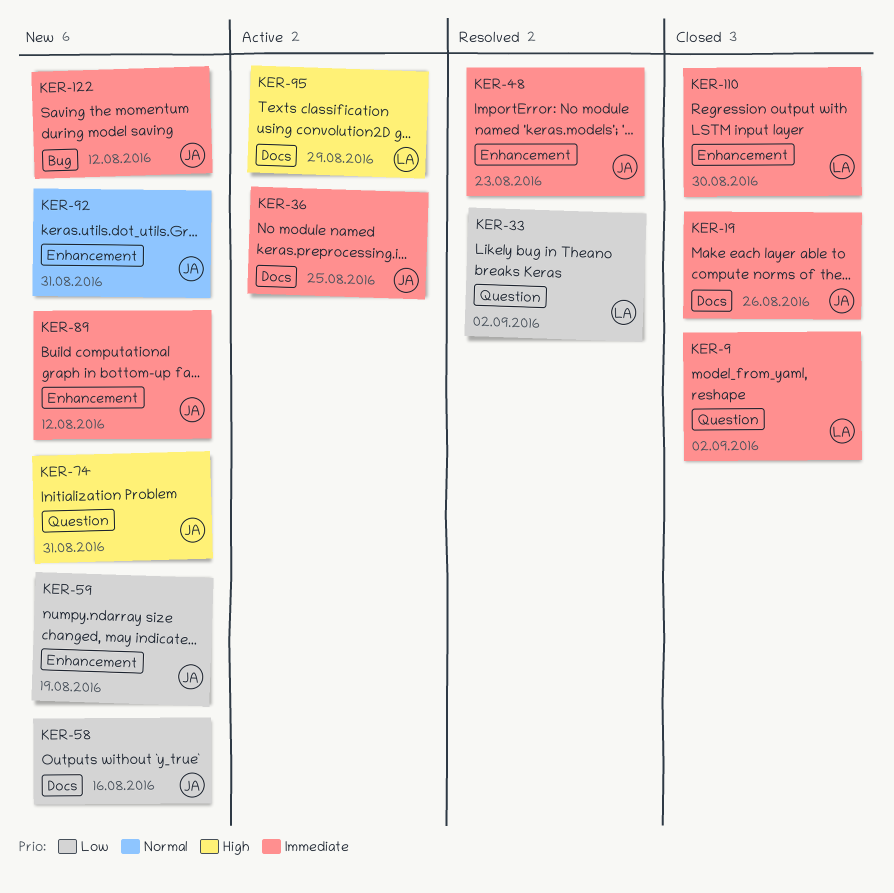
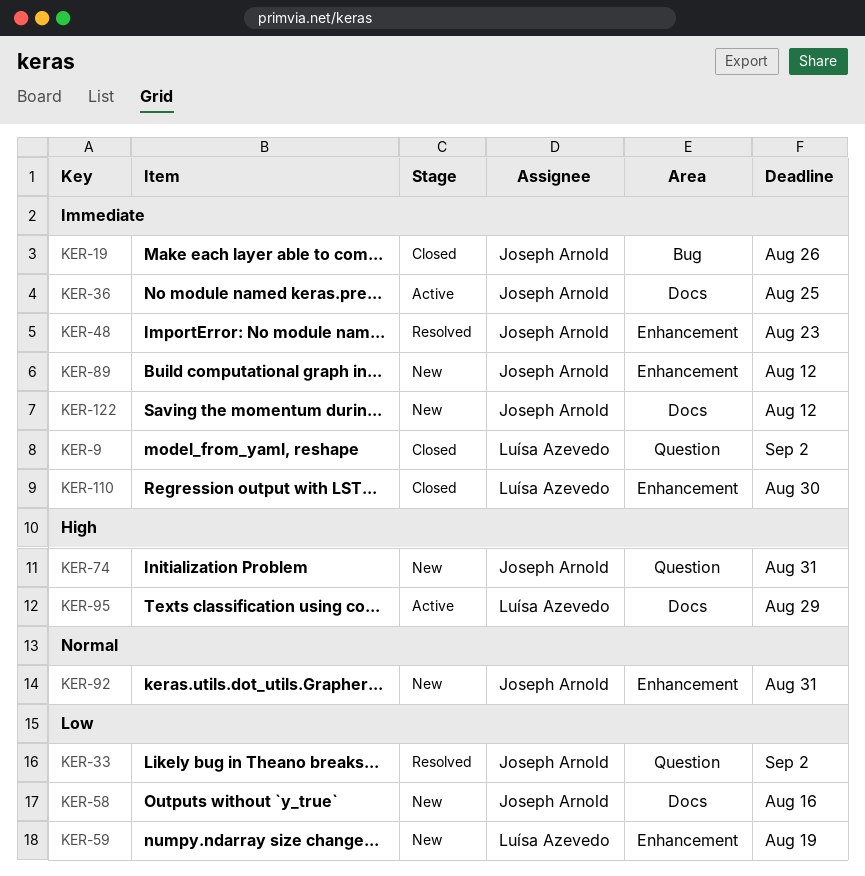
KER-19, label: Docs -> Bug
KER-33, owner: Luísa Azevedo -> Joseph Arnold
KER-59, owner: Joseph Arnold -> Luísa Azevedo
KER-122, label: Bug -> Docs

